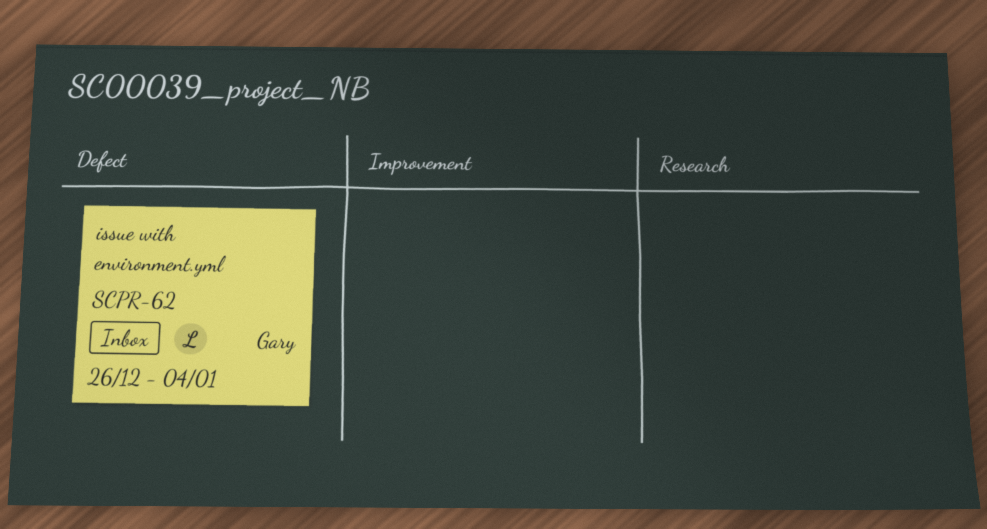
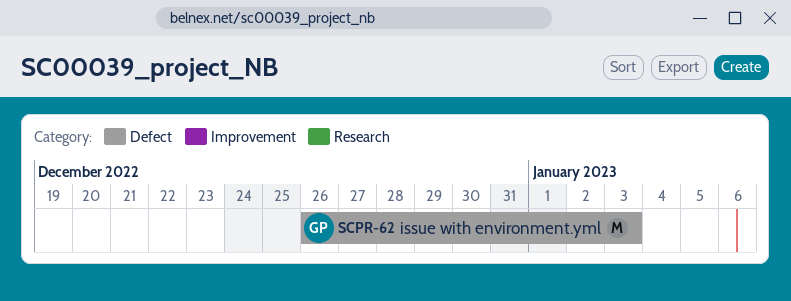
SCPR-62, estimate: L -> M
SCPR-62, due: Jan 4 -> Jan 3

